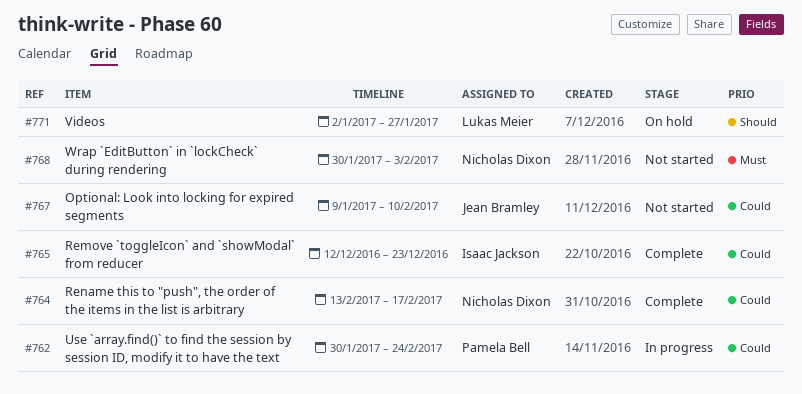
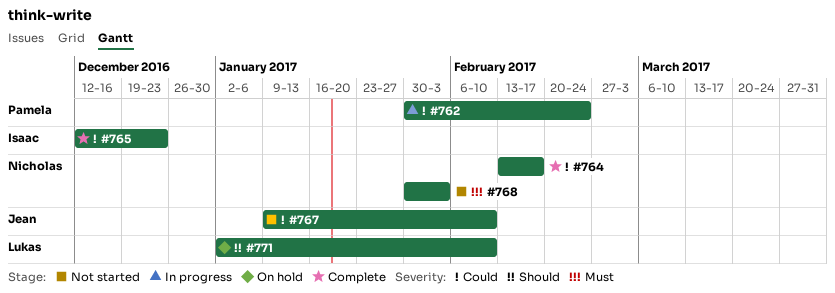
#771, due: Jan 27 -> Feb 10

